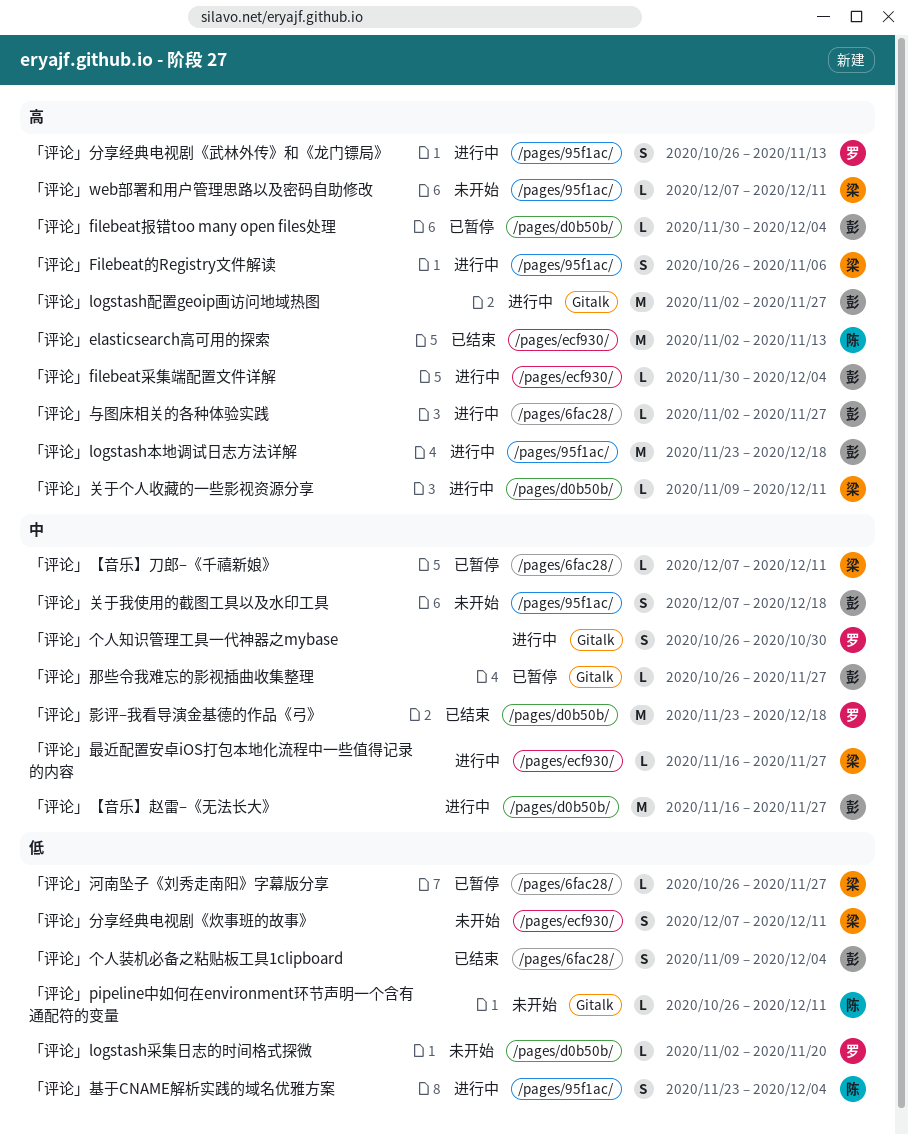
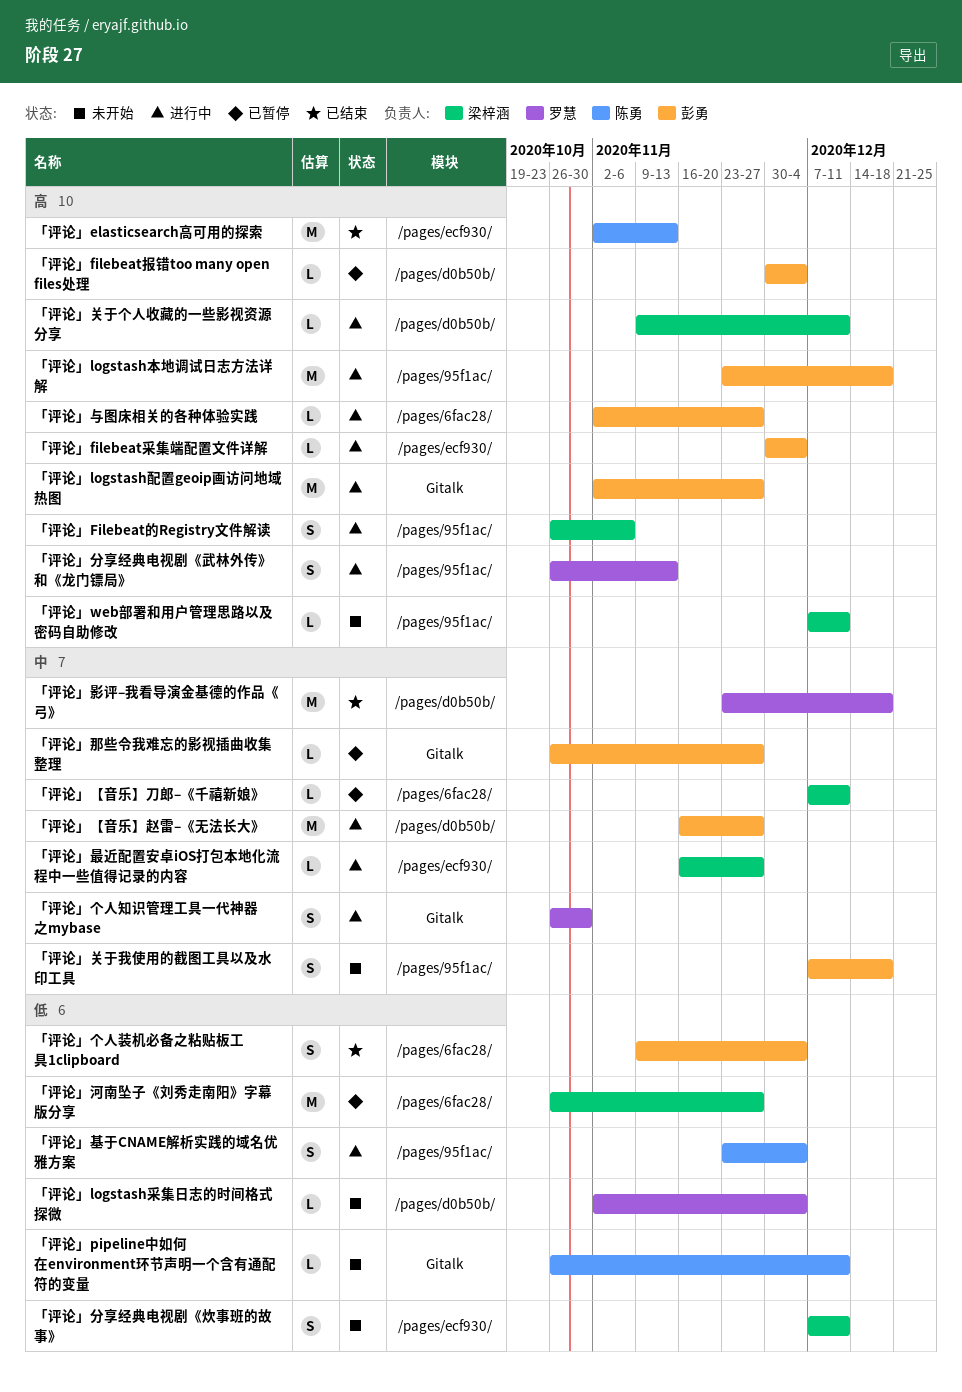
「评论」logstash采集日志的时间格式探微, due: Nov 20 -> Dec 4
「评论」河南坠子《刘秀走南阳》字幕版分享, estimate: L -> M

